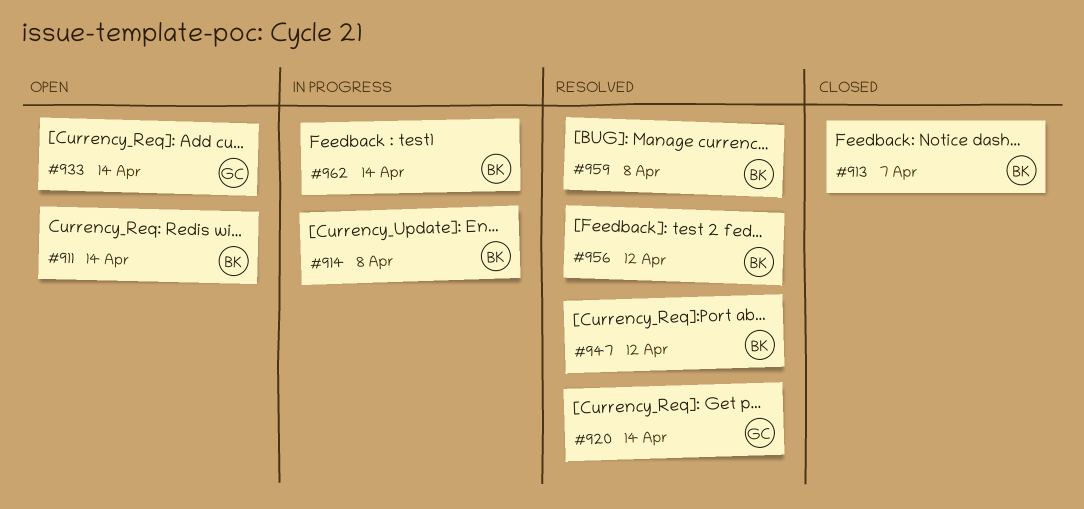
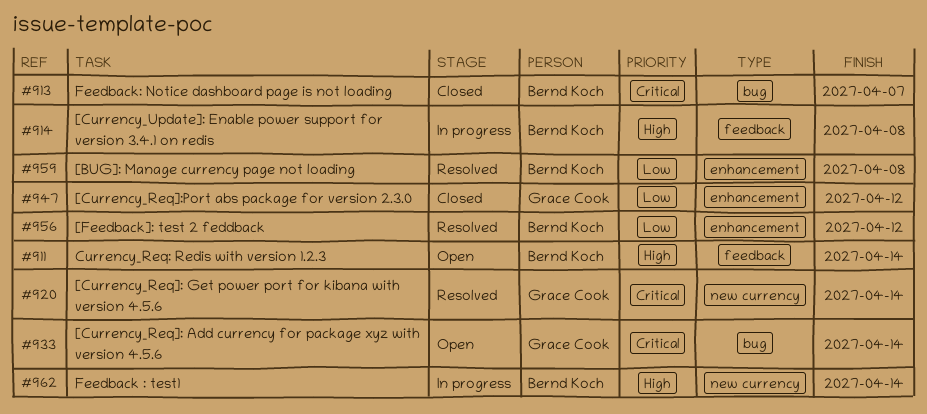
#947, status: Resolved -> Closed
#947, owner: Bernd Koch -> Grace Cook

